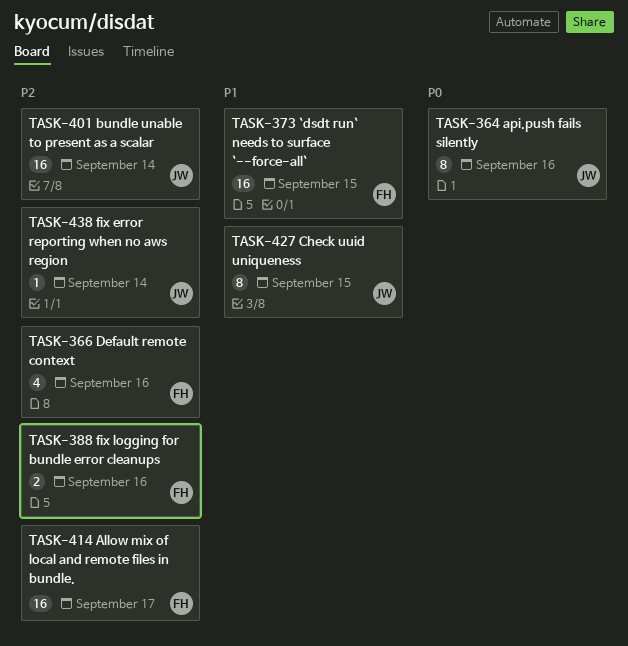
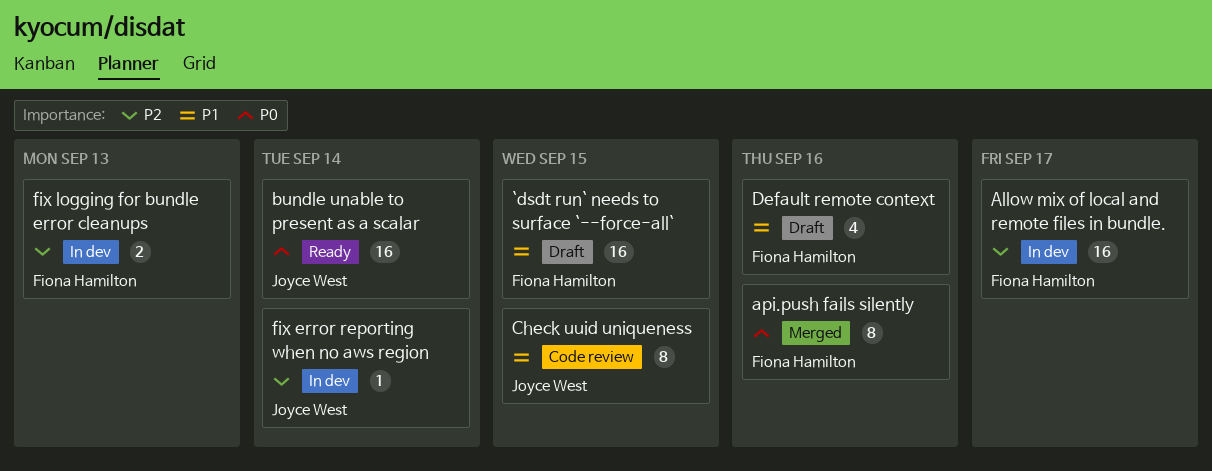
api.push fails silently, owner: Joyce West -> Fiona Hamilton
bundle unable to present as a scalar, priority: P2 -> P0
Default remote context, priority: P2 -> P1
fix logging for bundle error cleanups, due: Sep 16 -> Sep 13

